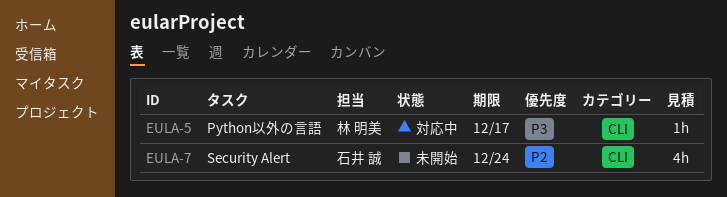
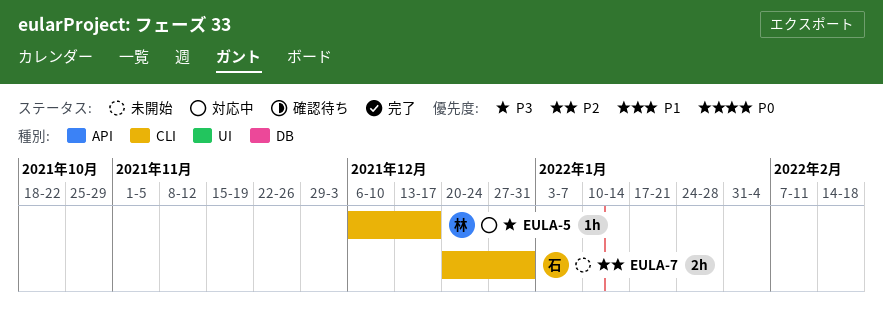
EULA-7, estimate: 4h -> 2h
EULA-7, due: Dec 24 -> Dec 31

